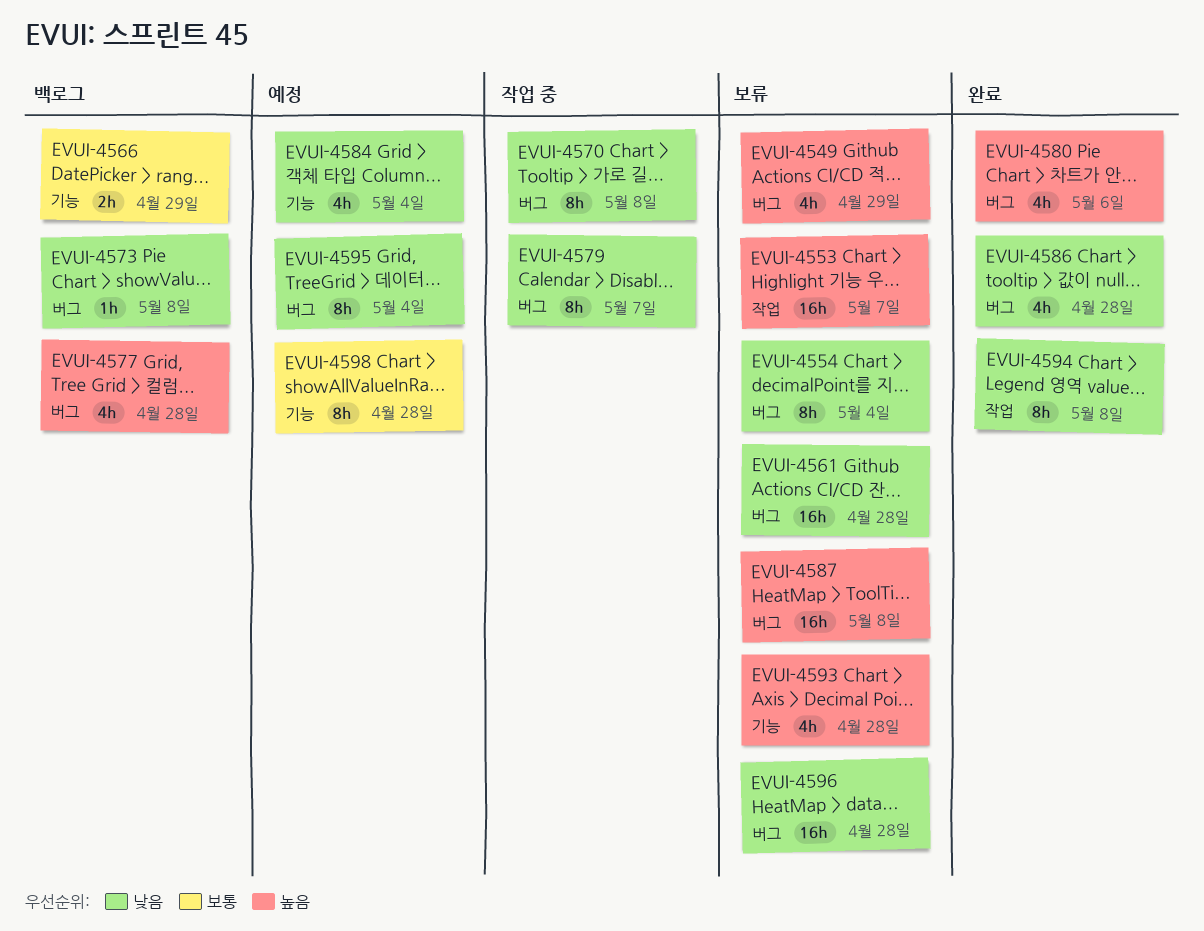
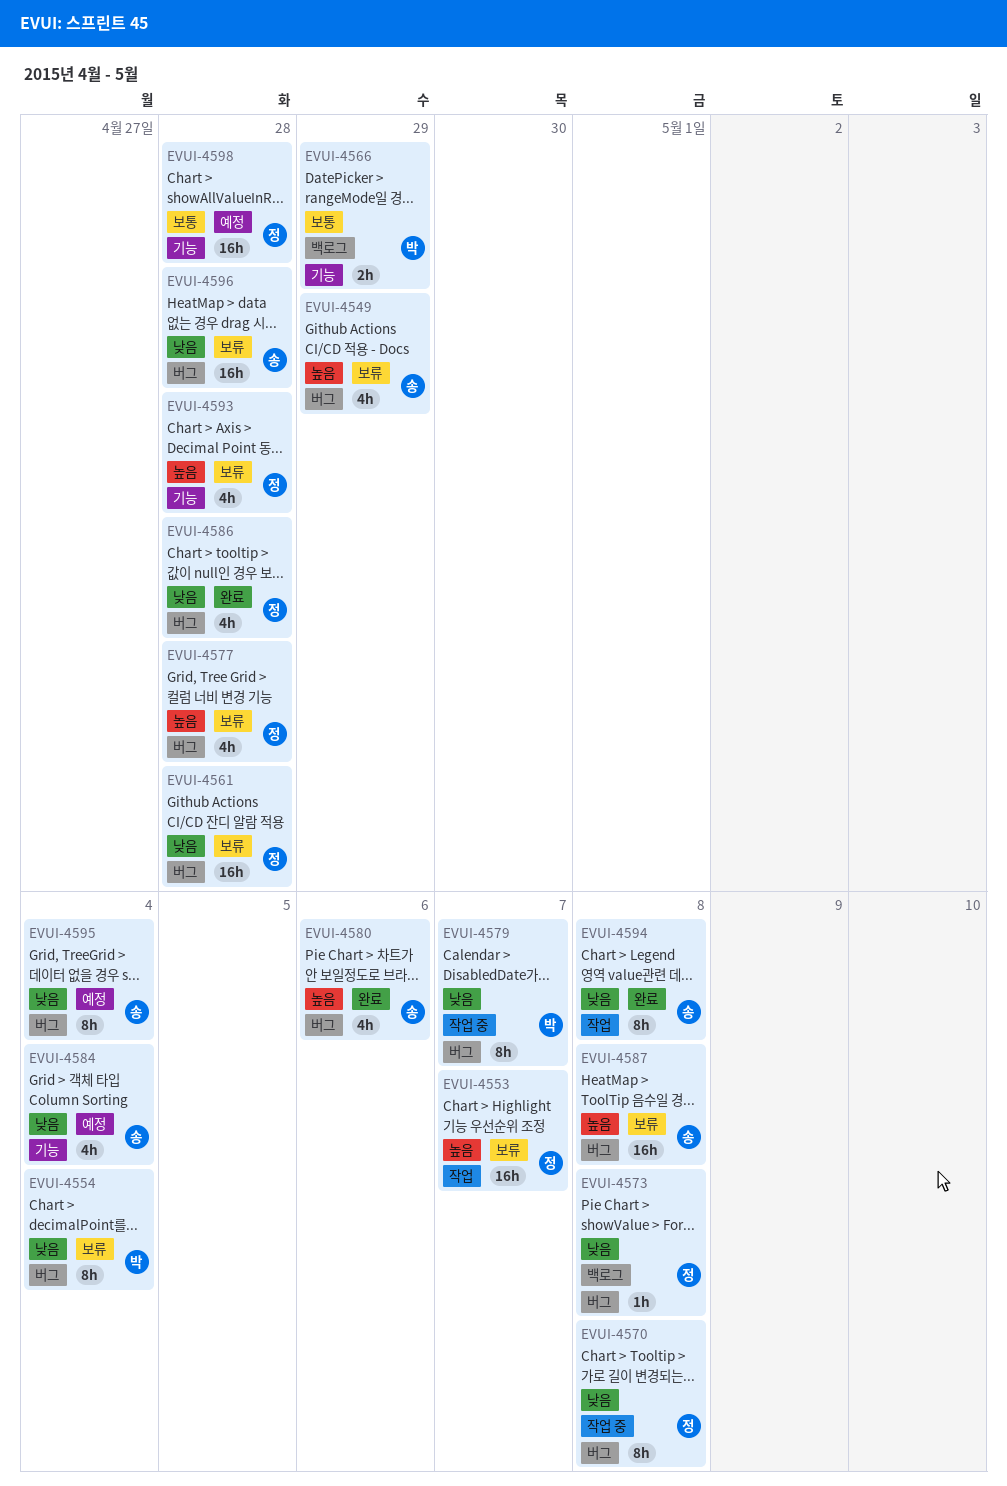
EVUI-4577, status: 백로그 -> 보류
EVUI-4598, estimate: 8h -> 16h

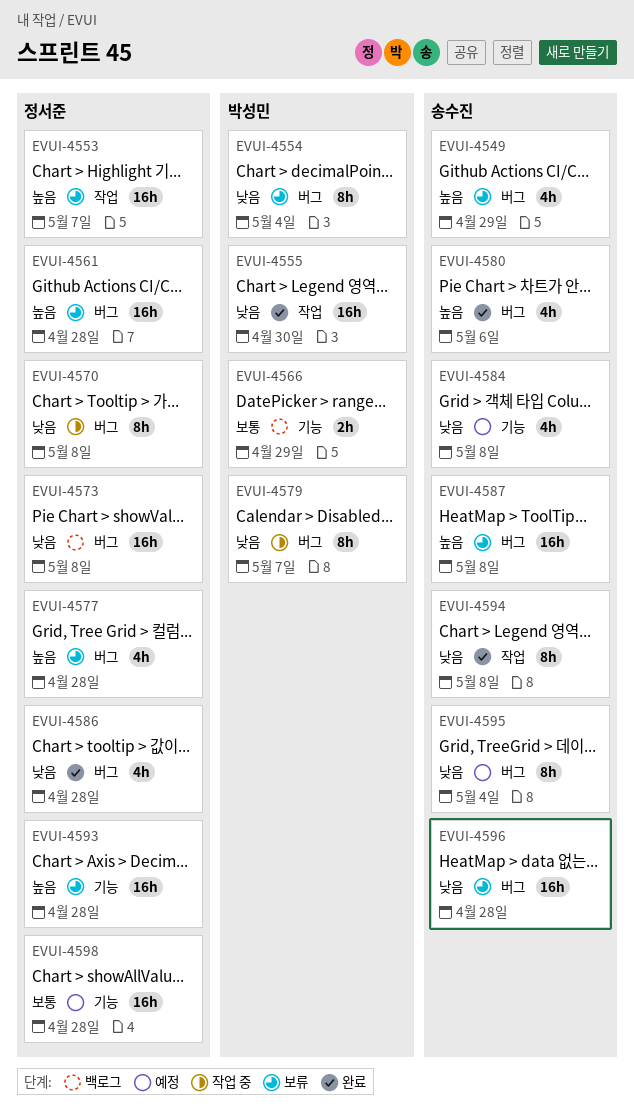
EVUI-4555: none -> present
EVUI-4561, priority: 낮음 -> 높음
EVUI-4573, estimate: 1h -> 16h
EVUI-4584, due: May 4 -> May 8
EVUI-4593, estimate: 4h -> 16h

